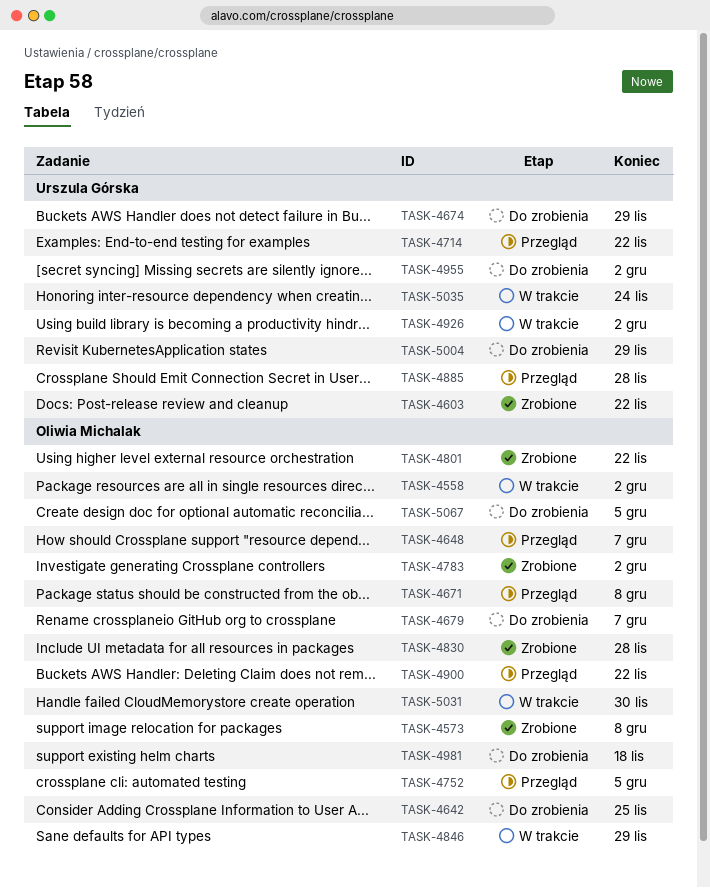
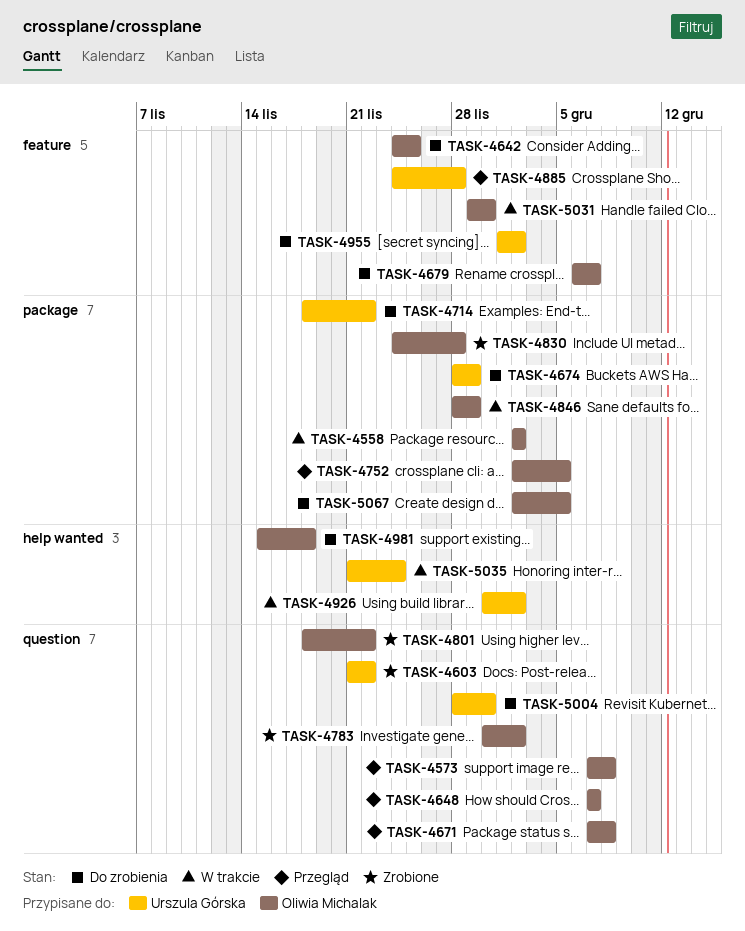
TASK-4573, status: Zrobione -> Przegląd
TASK-4714, status: Przegląd -> Do zrobienia
TASK-4900: present -> none
TASK-5004, due: Nov 29 -> Nov 30

